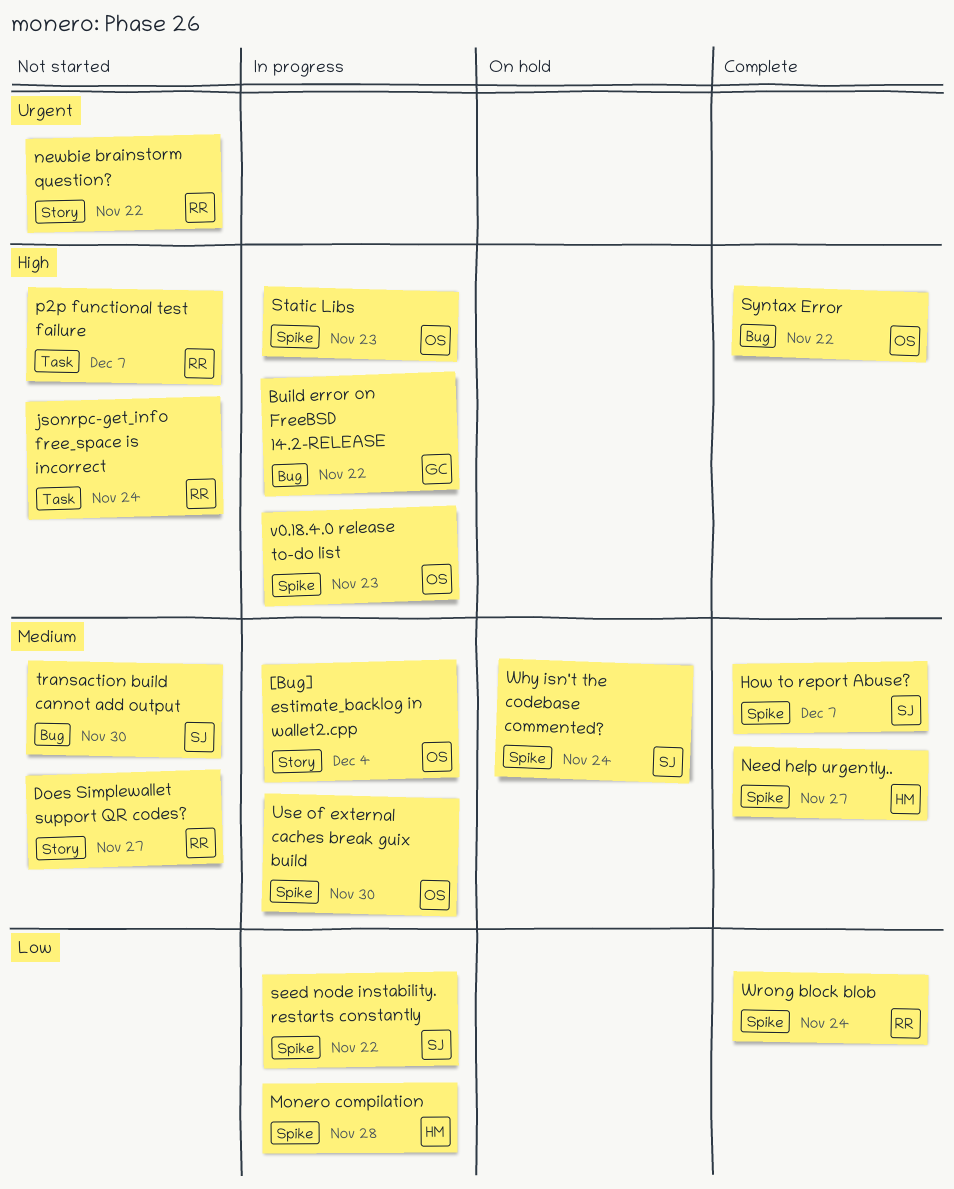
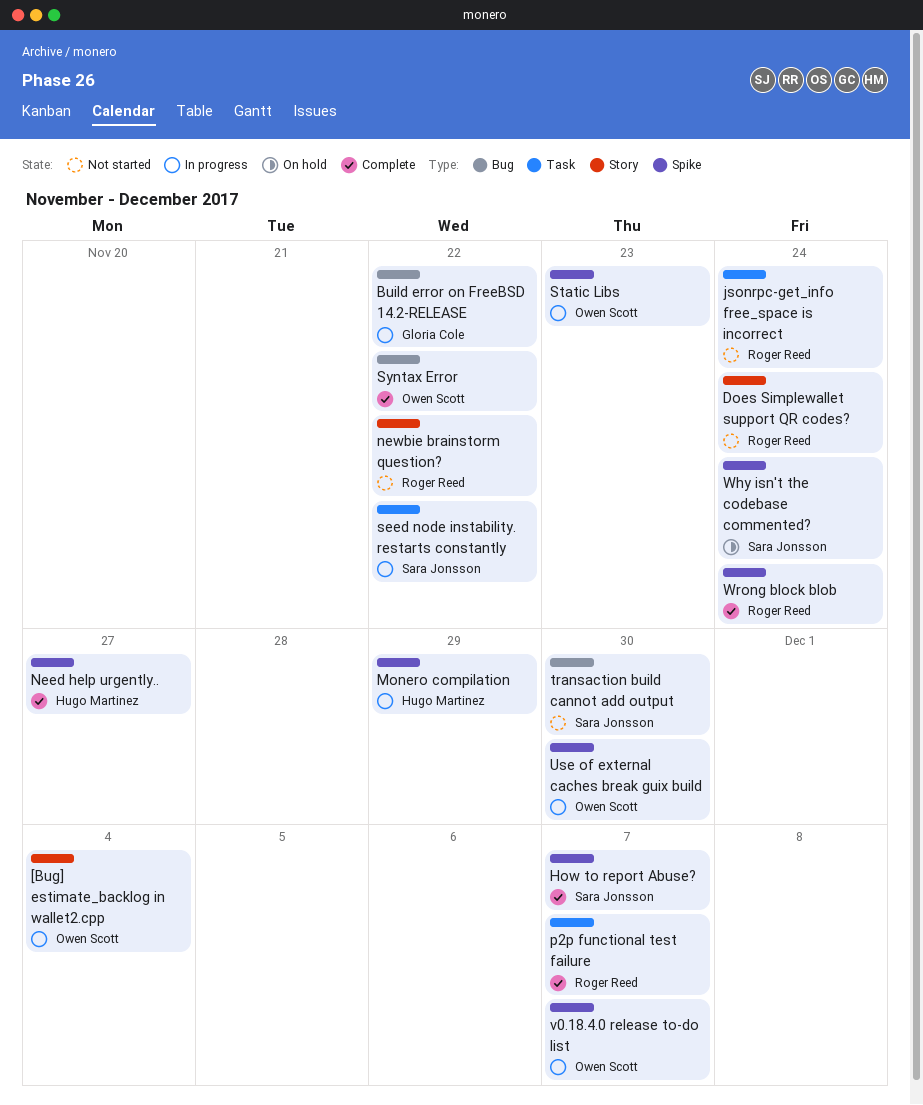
Does Simplewallet support QR codes?, due: Nov 27 -> Nov 24
Monero compilation, due: Nov 28 -> Nov 29
p2p functional test failure, status: Not started -> Complete
seed node instability. restarts constantly, label: Spike -> Task
v0.18.4.0 release to-do list, due: Nov 23 -> Dec 7

